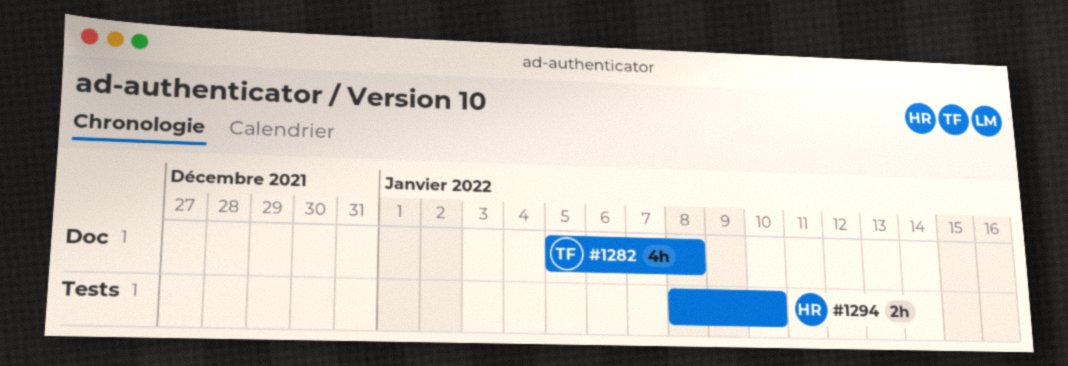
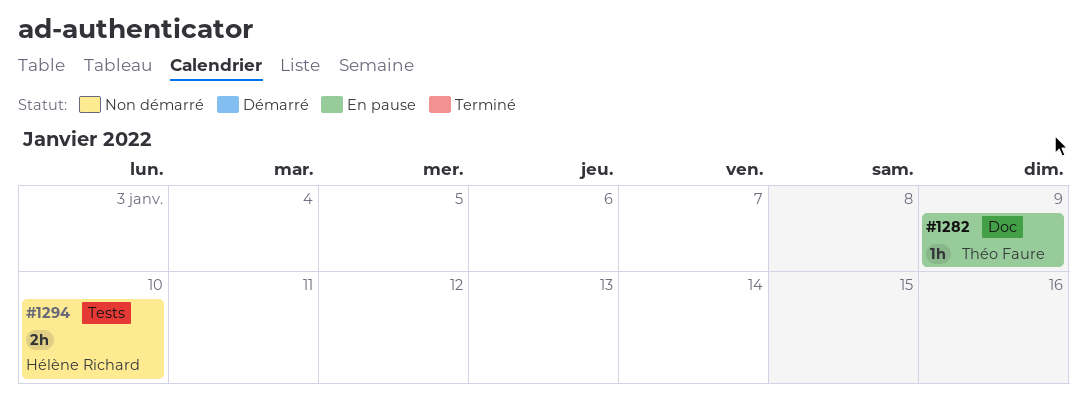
#1282, estimate: 4h -> 1h
#1282, due: Jan 8 -> Jan 9

